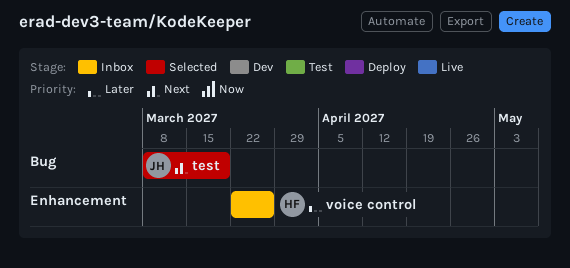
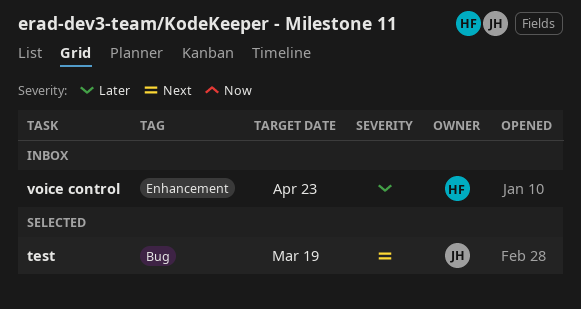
voice control, due: Mar 26 -> Apr 23

